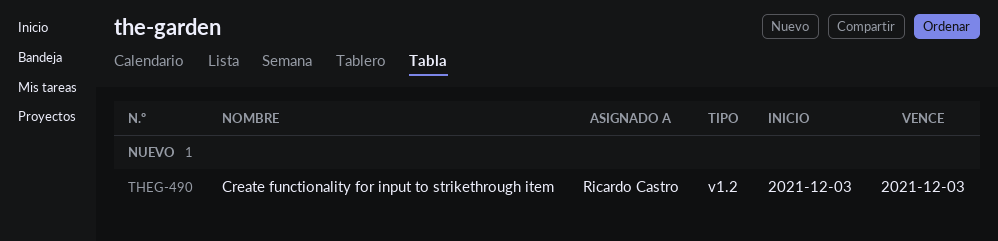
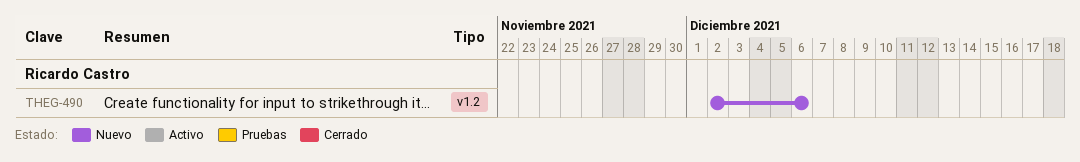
THEG-490, start: Dec 3 -> Dec 2
THEG-490, due: Dec 3 -> Dec 6

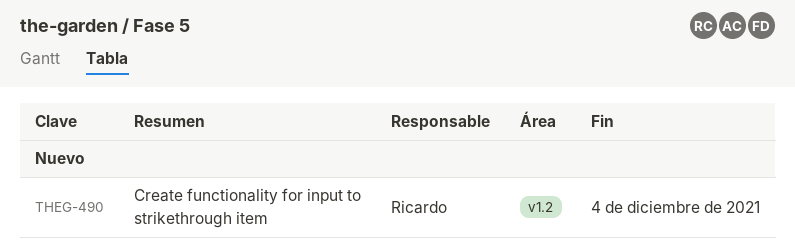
THEG-490, due: Dec 6 -> Dec 4

